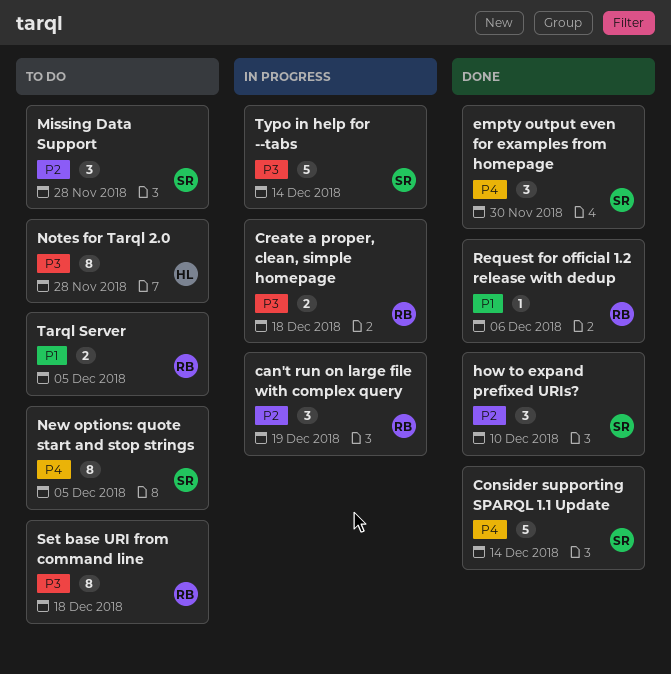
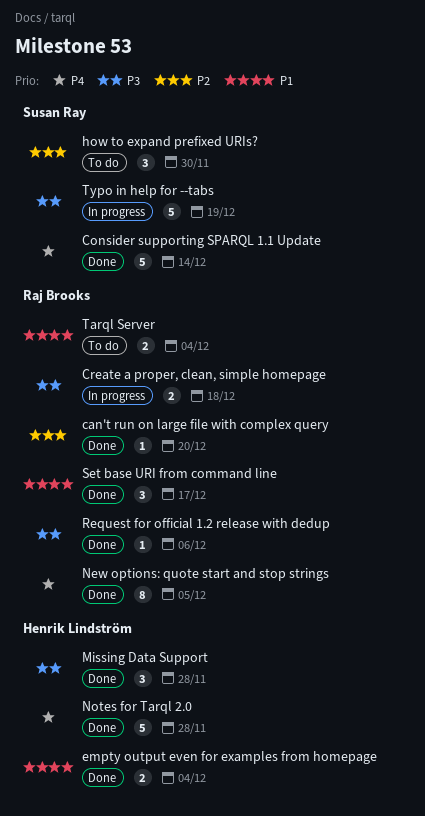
can't run on large file with complex query, status: In progress -> Done
can't run on large file with complex query, estimate: 3 -> 1
can't run on large file with complex query, due: Dec 19 -> Dec 20
empty output even for examples from homepage, owner: Susan Ray -> Henrik Lindström
empty output even for examples from homepage, priority: P4 -> P1
empty output even for examples from homepage, estimate: 3 -> 2
empty output even for examples from homepage, due: Nov 30 -> Dec 4
how to expand prefixed URIs?, status: Done -> To do
how to expand prefixed URIs?, due: Dec 10 -> Nov 30
Missing Data Support, status: To do -> Done
Missing Data Support, owner: Susan Ray -> Henrik Lindström
Missing Data Support, priority: P2 -> P3
New options: quote start and stop strings, status: To do -> Done
New options: quote start and stop strings, owner: Susan Ray -> Raj Brooks
Notes for Tarql 2.0, status: To do -> Done
Notes for Tarql 2.0, priority: P3 -> P4
Notes for Tarql 2.0, estimate: 8 -> 5
Request for official 1.2 release with dedup, priority: P1 -> P3
Set base URI from command line, status: To do -> Done
Set base URI from command line, priority: P3 -> P1
Set base URI from command line, estimate: 8 -> 3
Set base URI from command line, due: Dec 18 -> Dec 17
Tarql Server, due: Dec 5 -> Dec 4
Typo in help for --tabs, due: Dec 14 -> Dec 19

